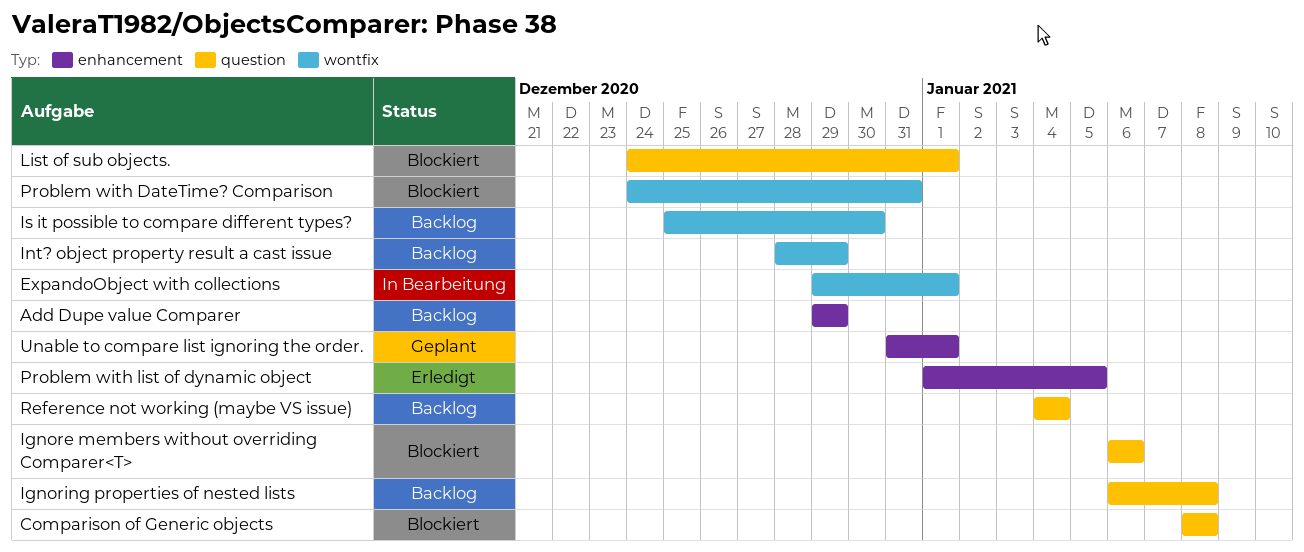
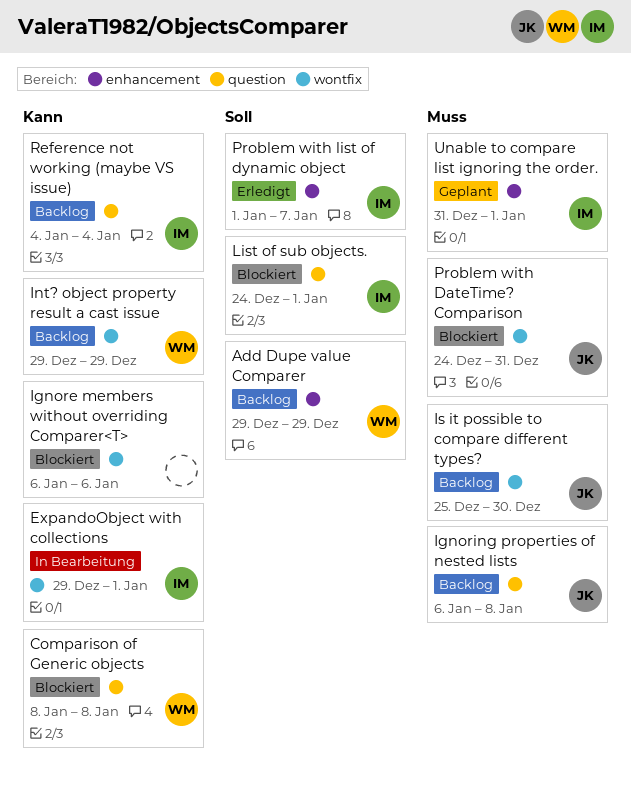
Ignore members without overriding Comparer<T>, label: question -> wontfix
Int? object property result a cast issue, start: Dec 28 -> Dec 29
Problem with list of dynamic object, due: Jan 5 -> Jan 7

